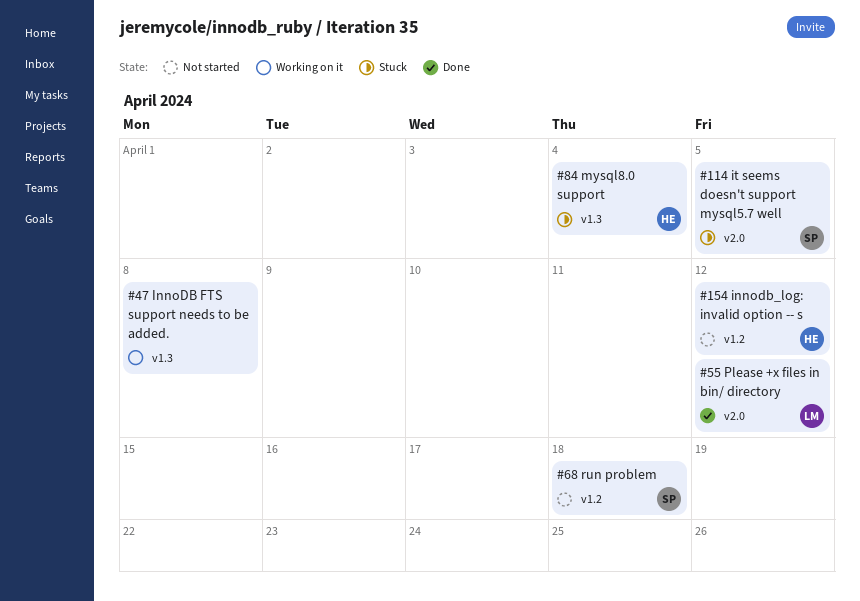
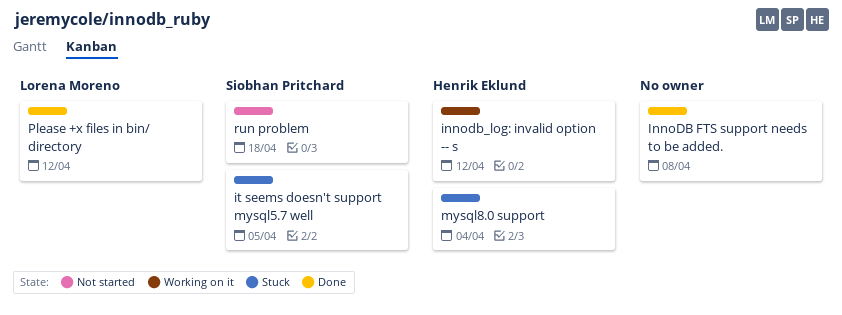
InnoDB FTS support needs to be added., status: Working on it -> Done
innodb_log: invalid option -- s, status: Not started -> Working on it

